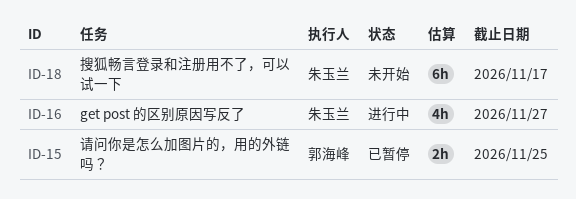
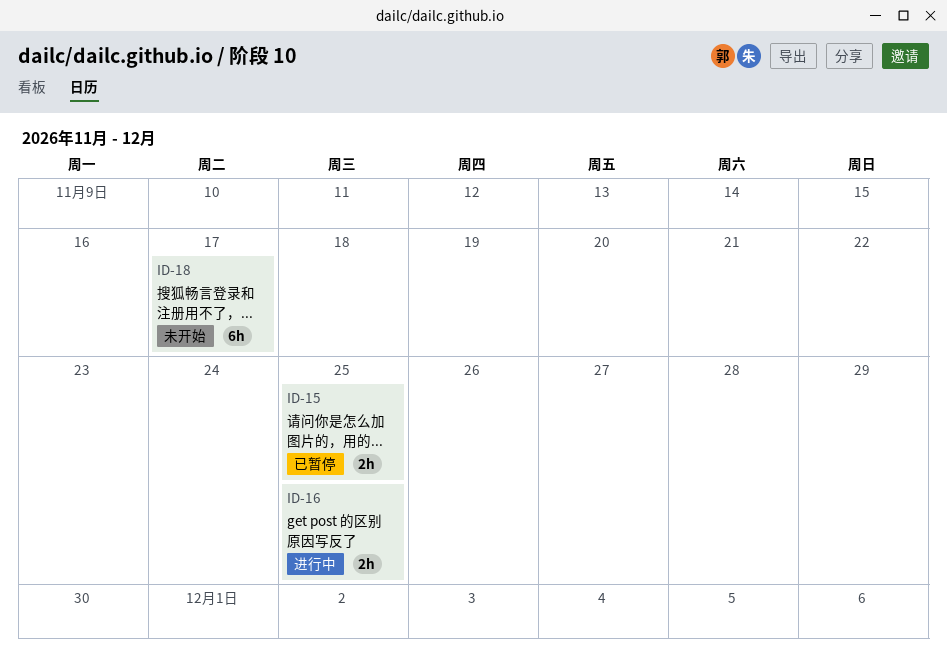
ID-16, estimate: 4h -> 2h
ID-16, due: Nov 27 -> Nov 25

